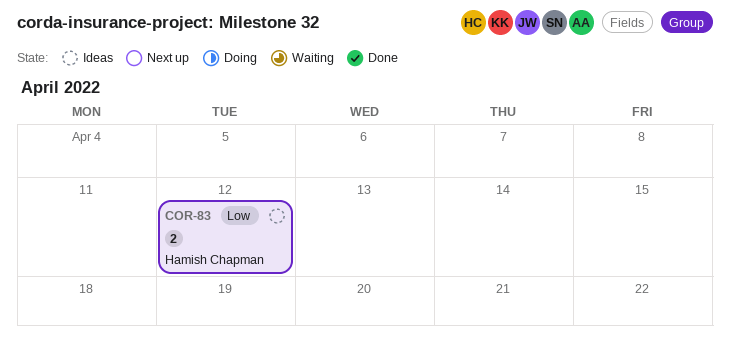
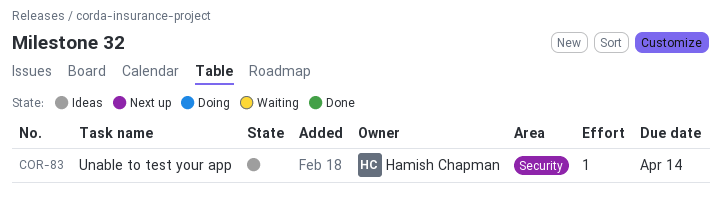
COR-83, estimate: 2 -> 1
COR-83, due: Apr 12 -> Apr 14

